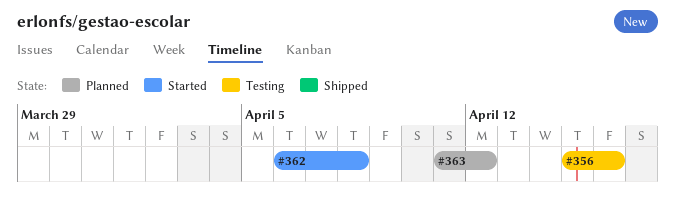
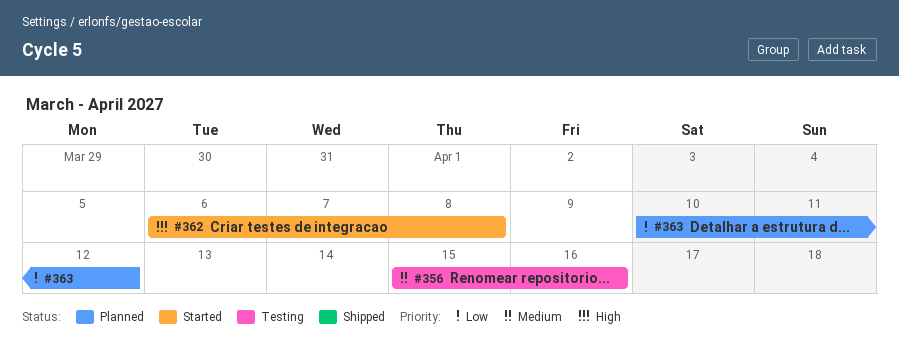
#363, start: Apr 11 -> Apr 10

